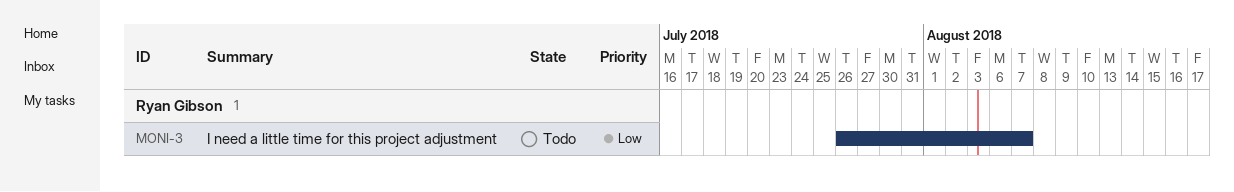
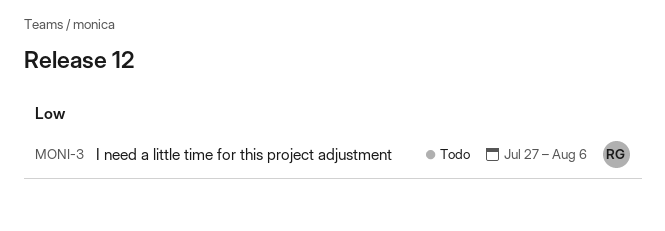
MONI-3, start: Jul 26 -> Jul 27
MONI-3, due: Aug 7 -> Aug 6

